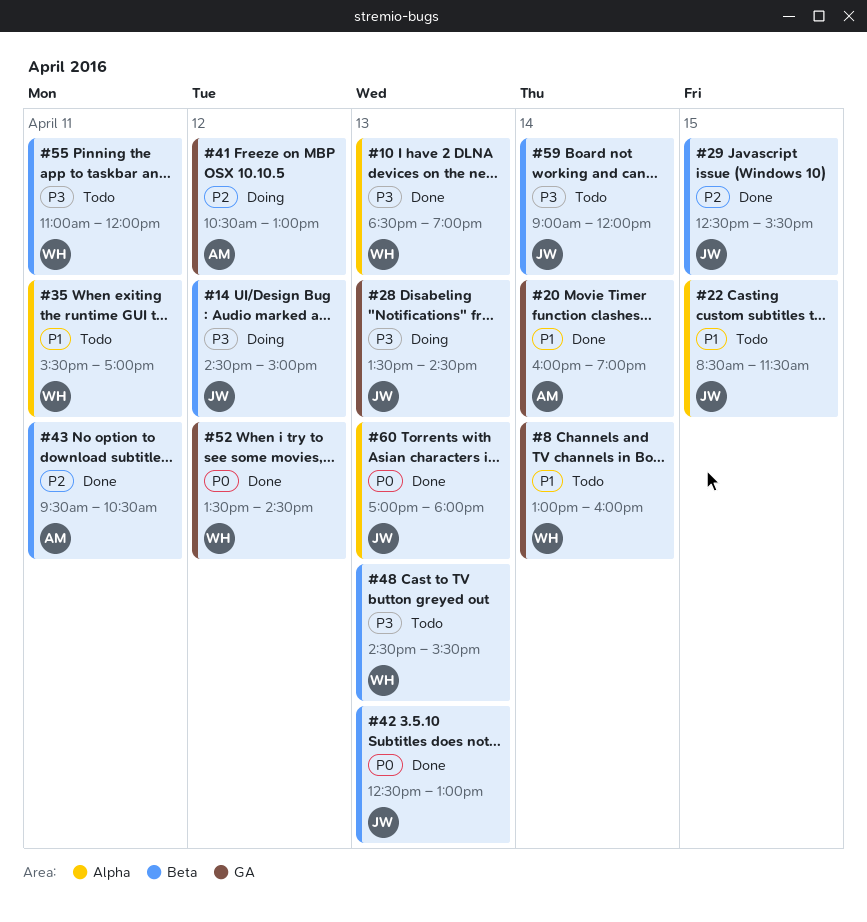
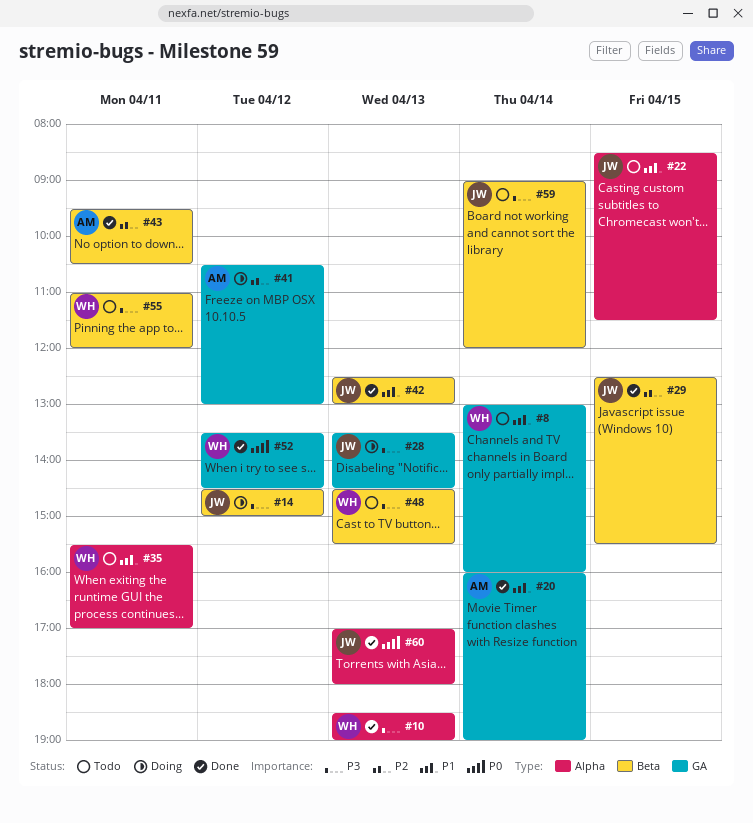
#42, priority: P0 -> P1

